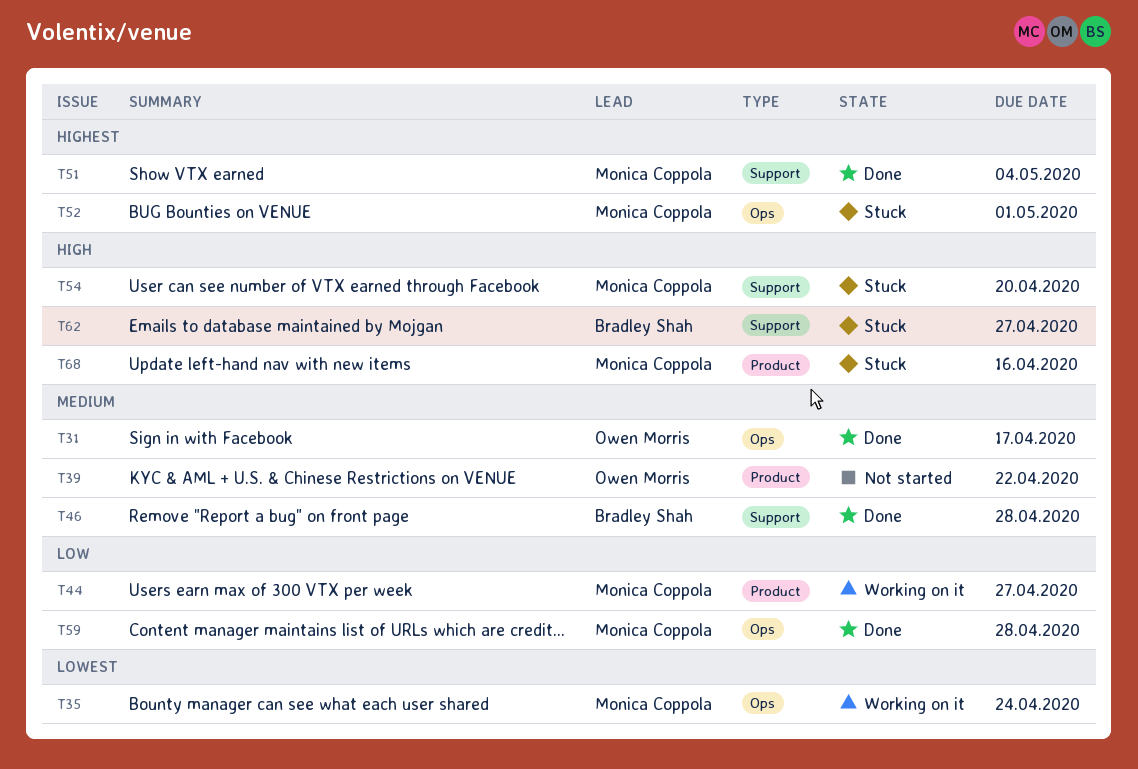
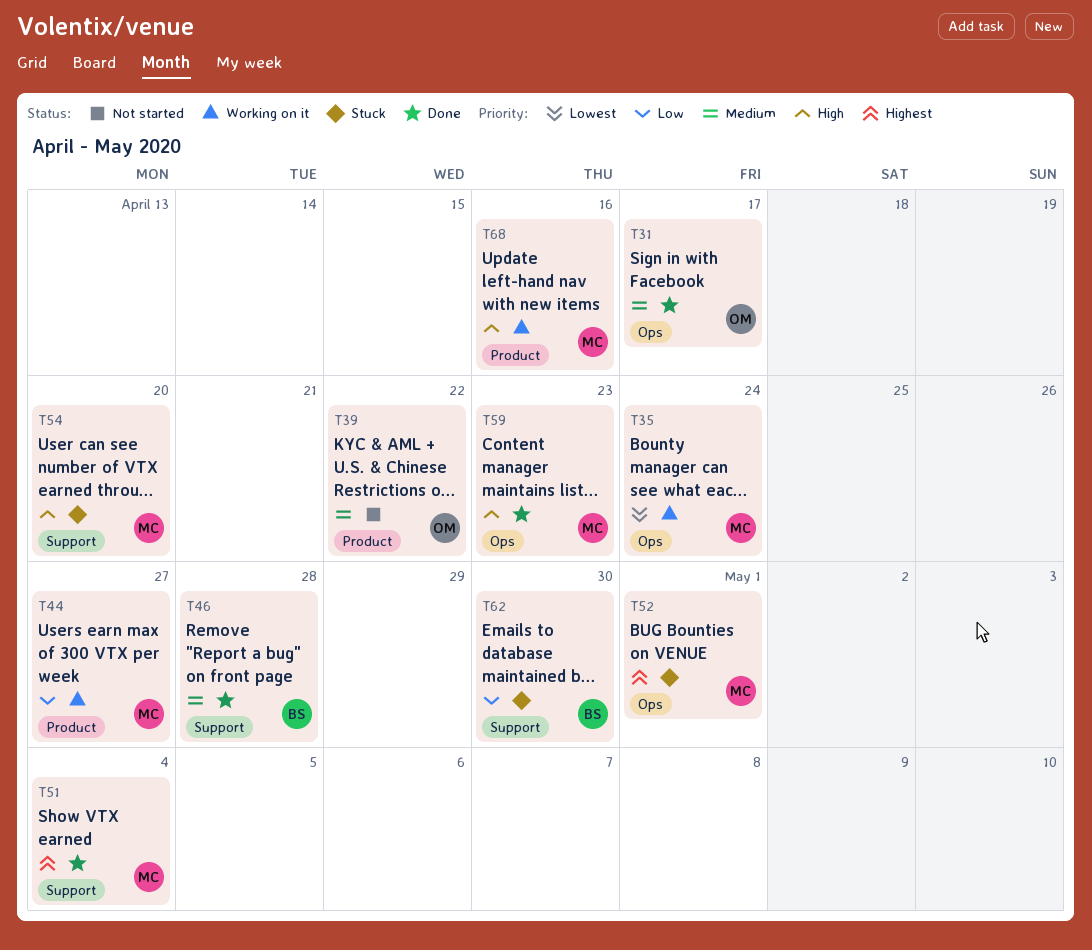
T59, priority: Low -> High
T59, due: Apr 28 -> Apr 23
T62, priority: High -> Low
T62, due: Apr 27 -> Apr 30
T68, status: Stuck -> Working on it

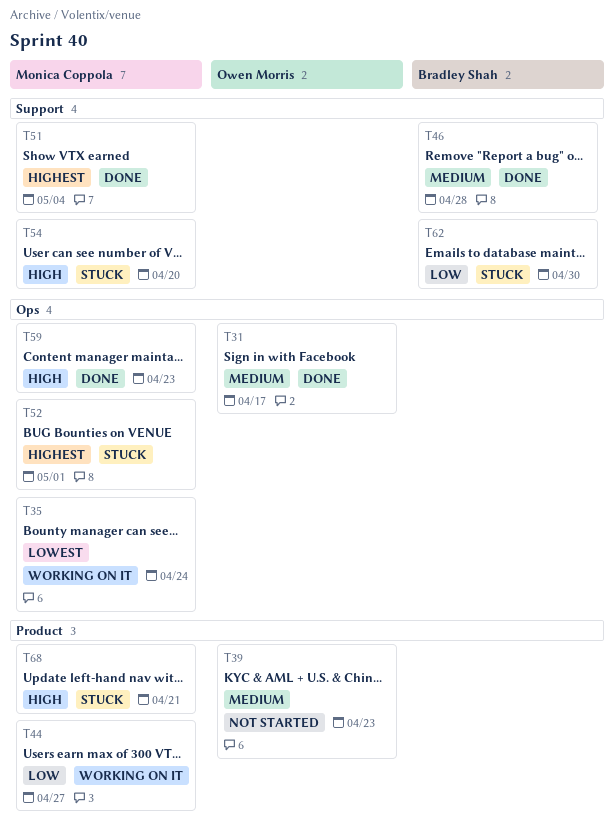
T39, due: Apr 22 -> Apr 23
T68, status: Working on it -> Stuck
T68, due: Apr 16 -> Apr 21

